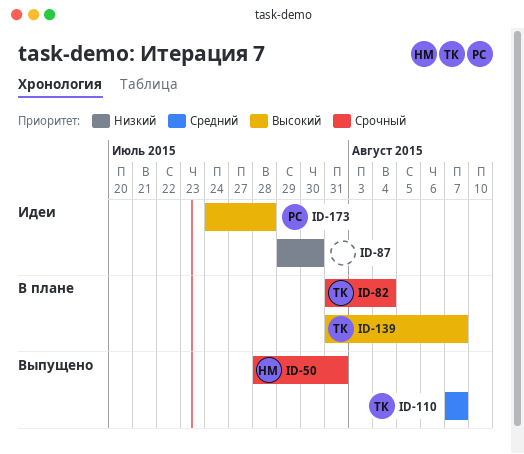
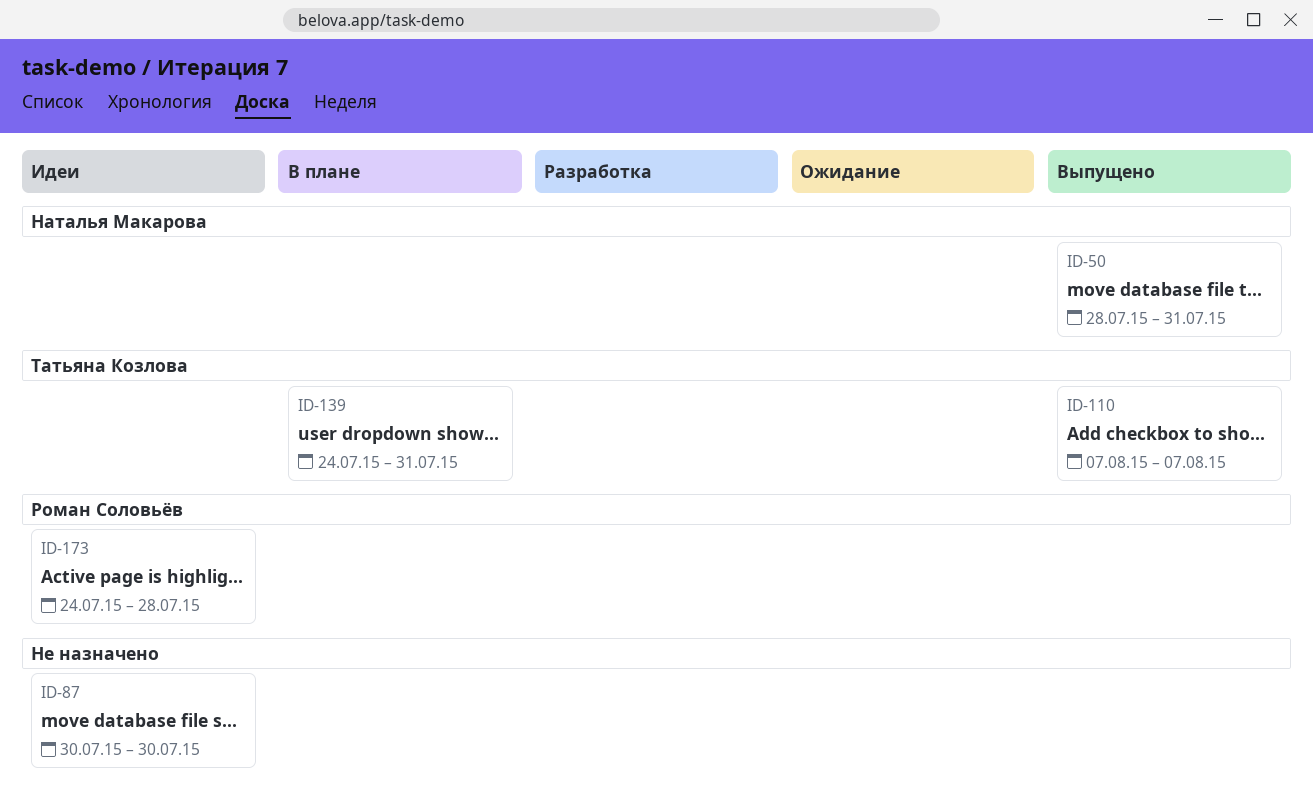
ID-82: present -> none
ID-87, start: Jul 29 -> Jul 30
ID-139, start: Jul 31 -> Jul 24
ID-139, due: Aug 7 -> Jul 31

